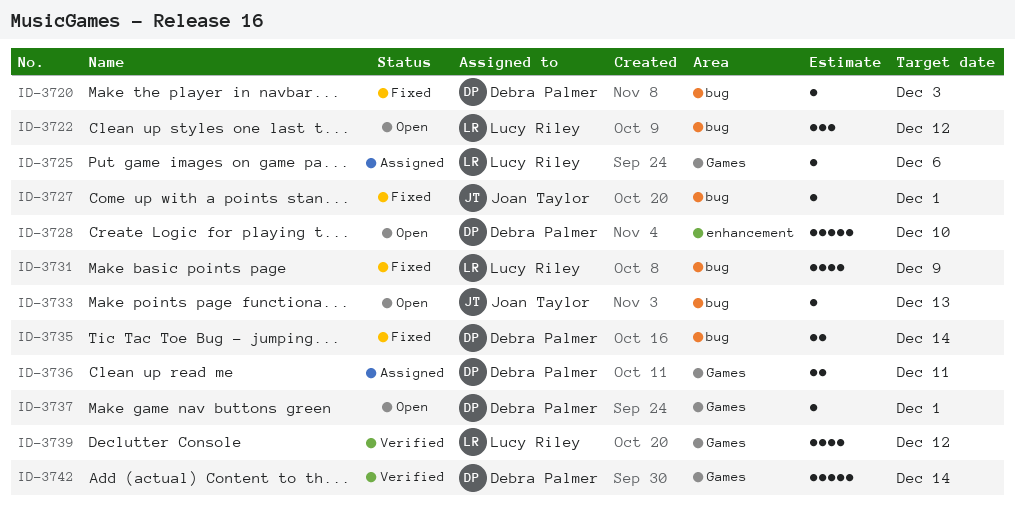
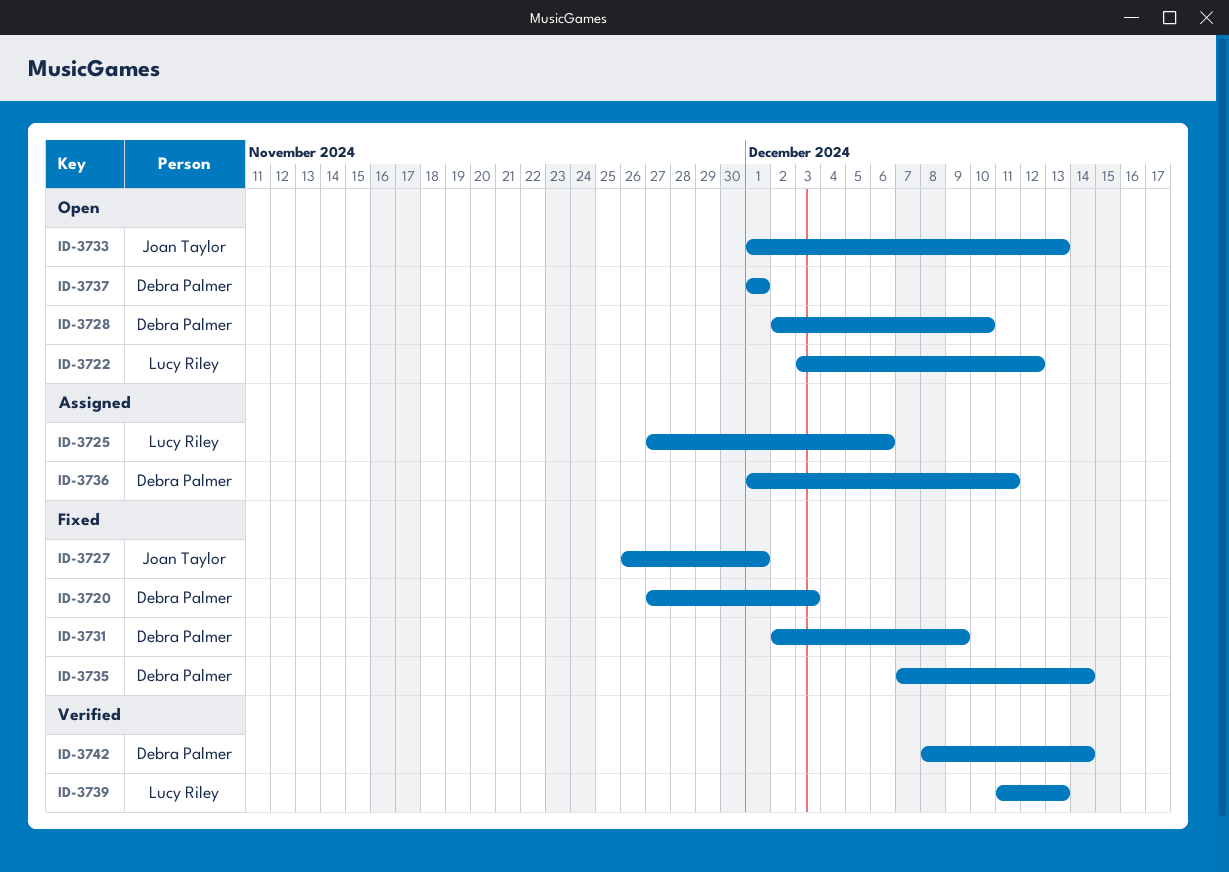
ID-3731, owner: Lucy Riley -> Debra Palmer
ID-3739, due: Dec 12 -> Dec 13

